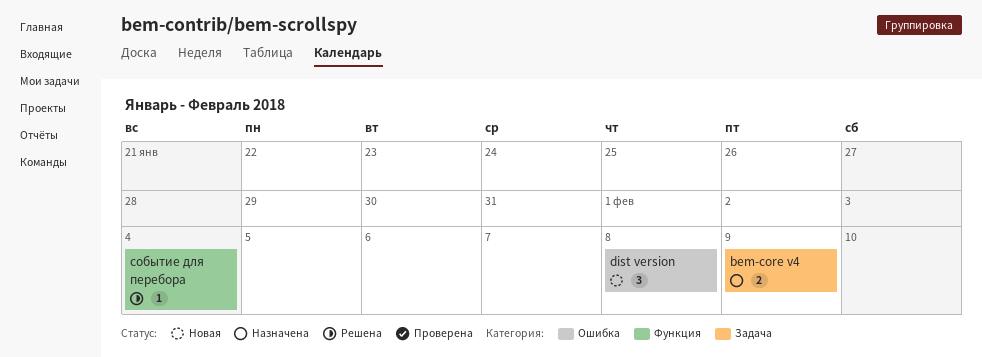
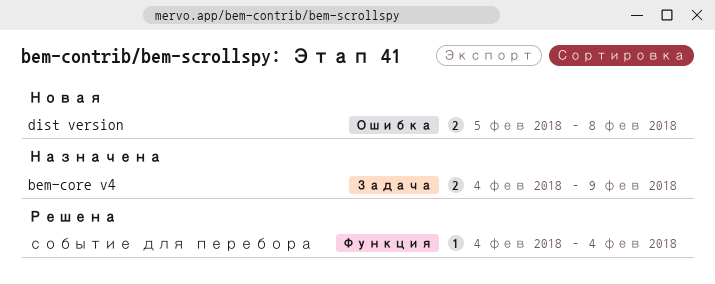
dist version, estimate: 3 -> 2

